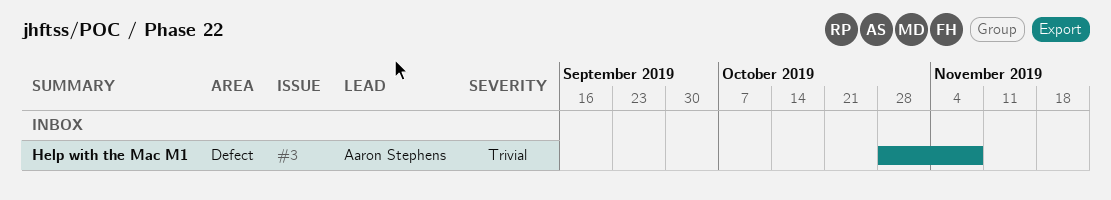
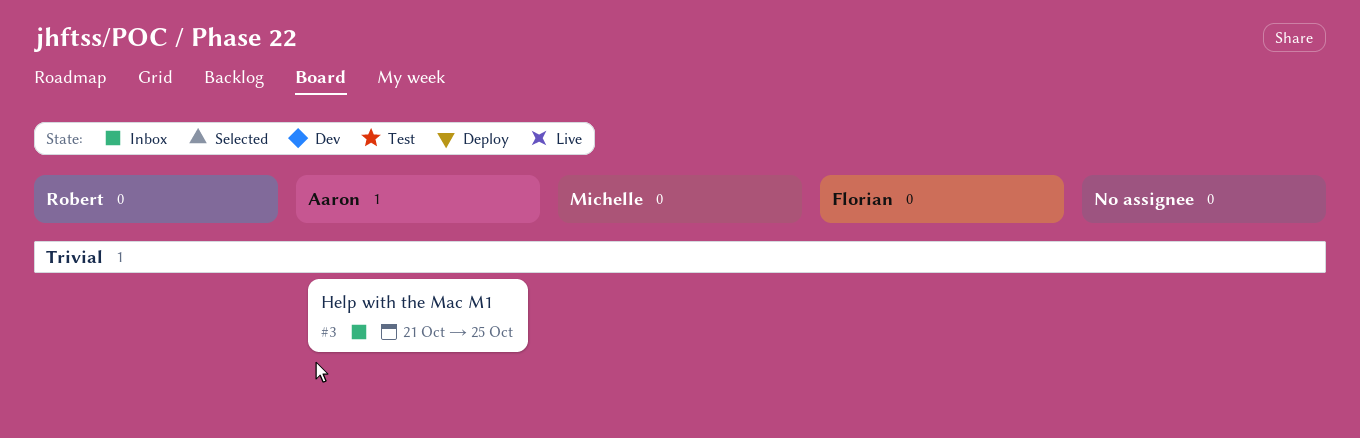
#3, start: Oct 28 -> Oct 21
#3, due: Nov 8 -> Oct 25

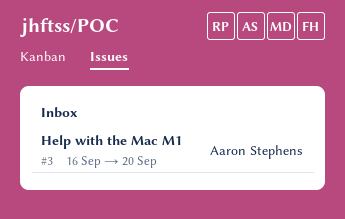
#3, start: Oct 21 -> Sep 16
#3, due: Oct 25 -> Sep 20

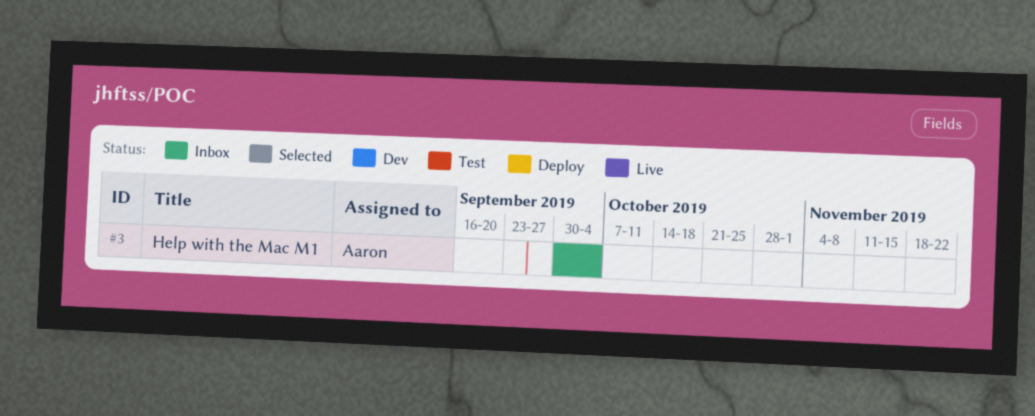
#3, start: Sep 16 -> Sep 30
#3, due: Sep 20 -> Oct 4

